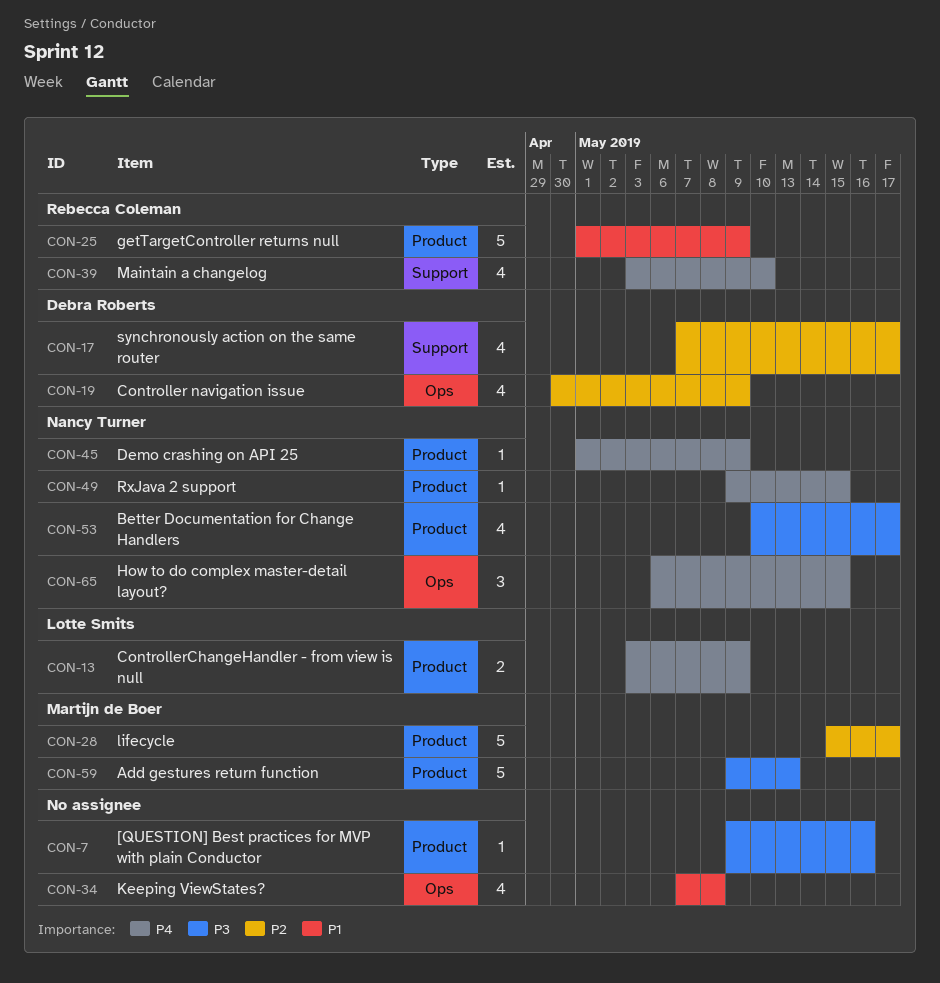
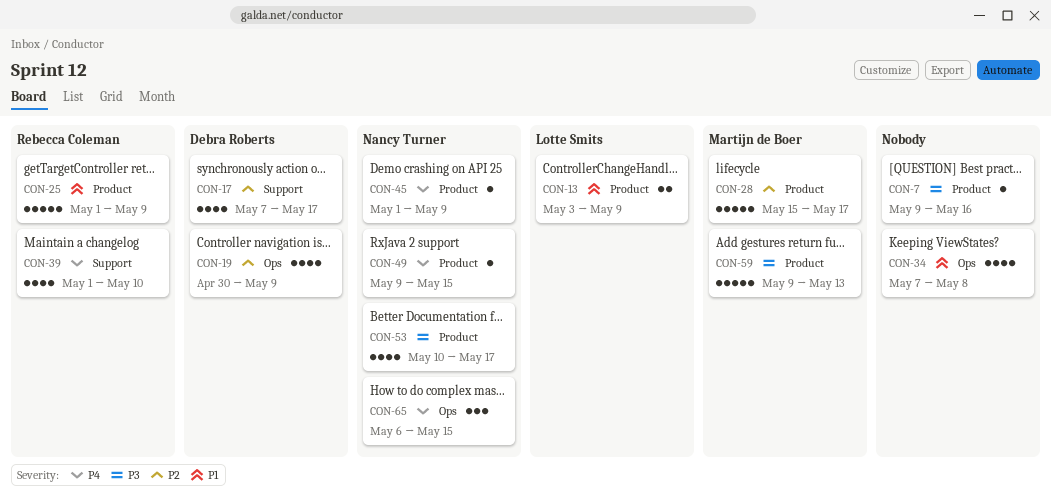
CON-13, priority: P4 -> P1
CON-39, start: May 3 -> May 1

